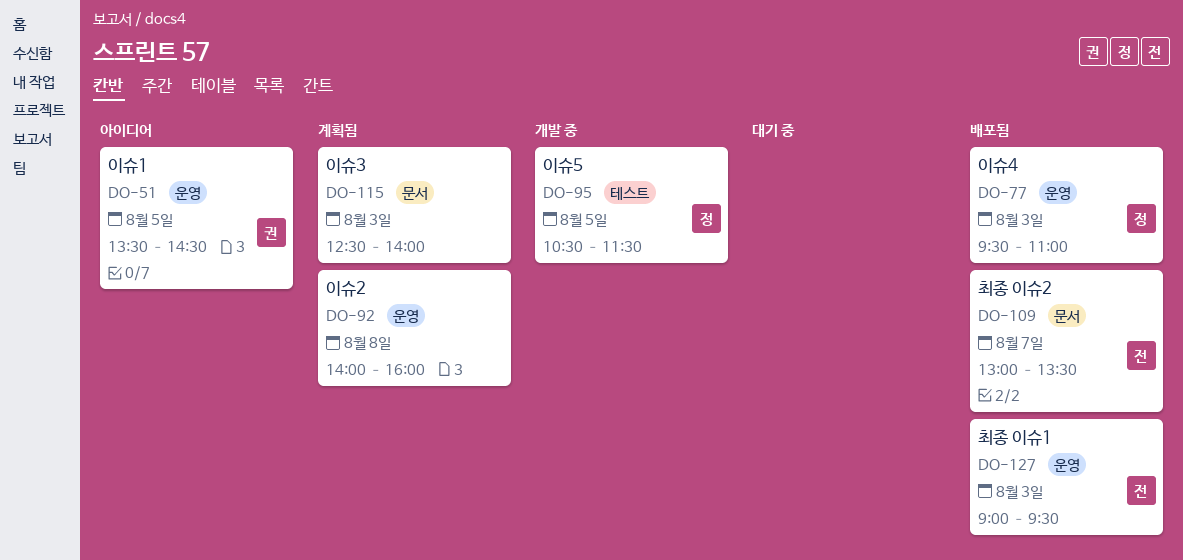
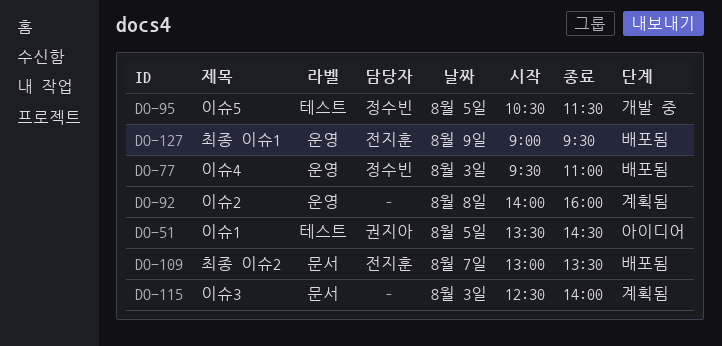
DO-51, label: 운영 -> 테스트
DO-127, day: Aug 3 -> Aug 9

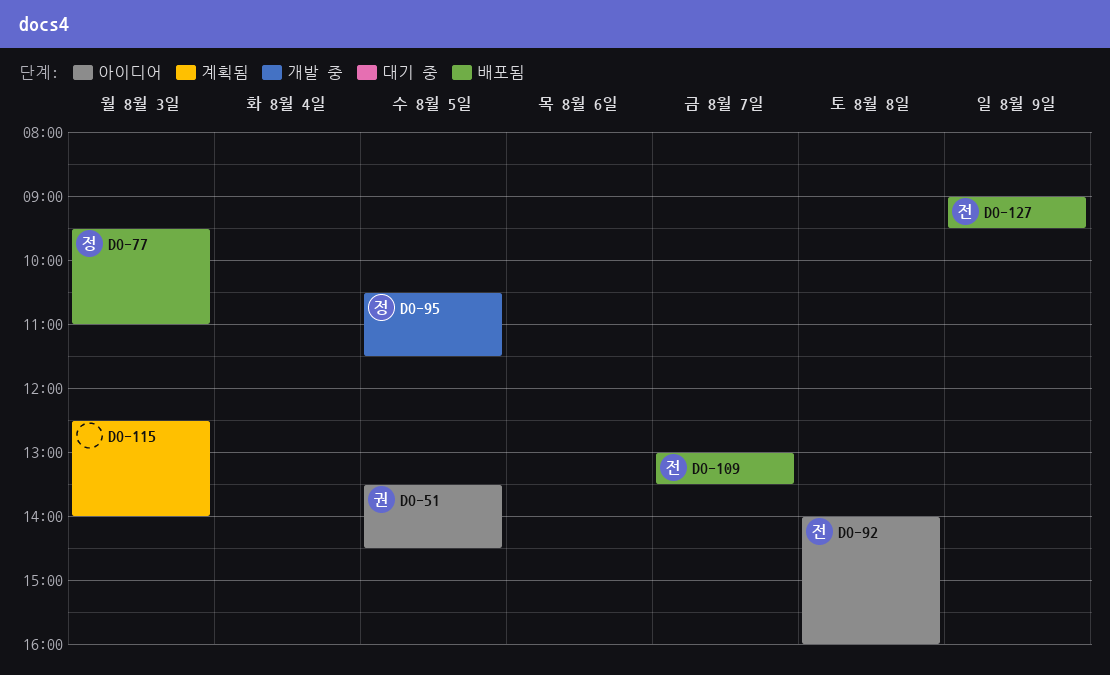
DO-92, status: 계획됨 -> 아이디어
DO-92, owner: none -> 전지훈

